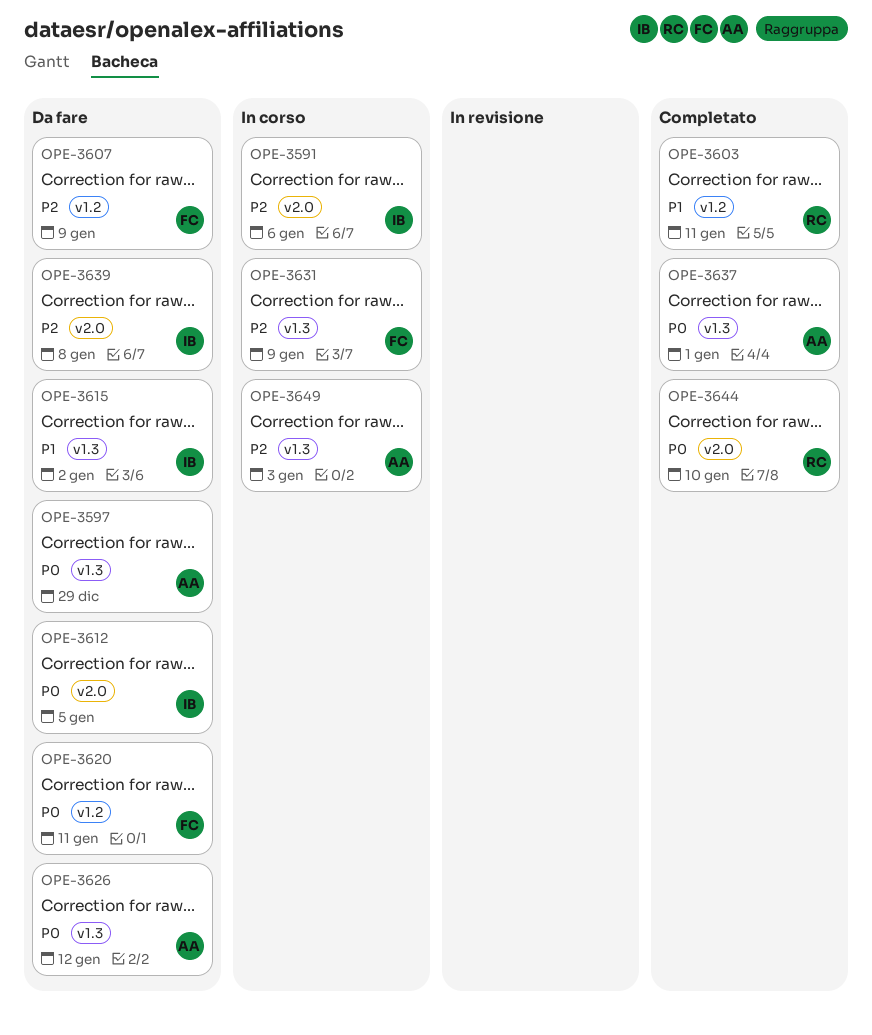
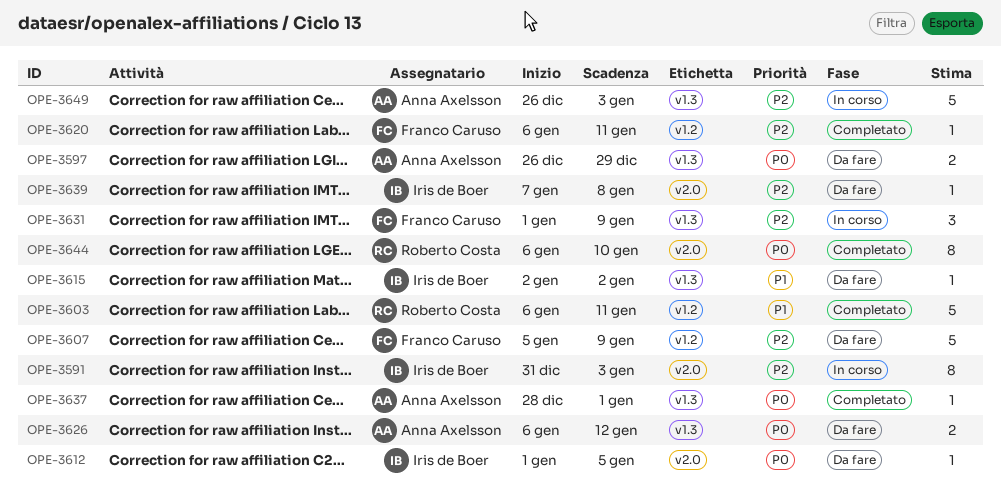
OPE-3591, due: Jan 6 -> Jan 3
OPE-3620, status: Da fare -> Completato
OPE-3620, priority: P0 -> P2

